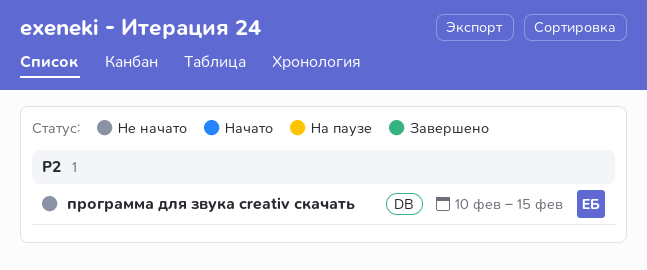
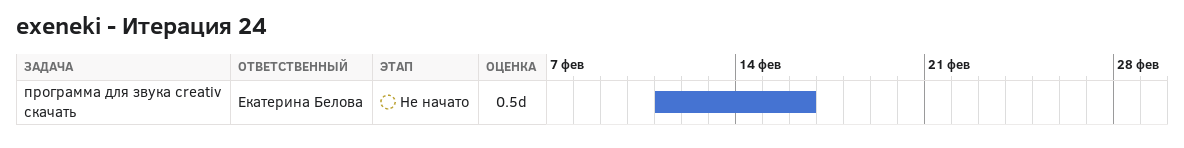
программа для звука creativ скачать, start: Feb 10 -> Feb 11
программа для звука creativ скачать, due: Feb 15 -> Feb 16

